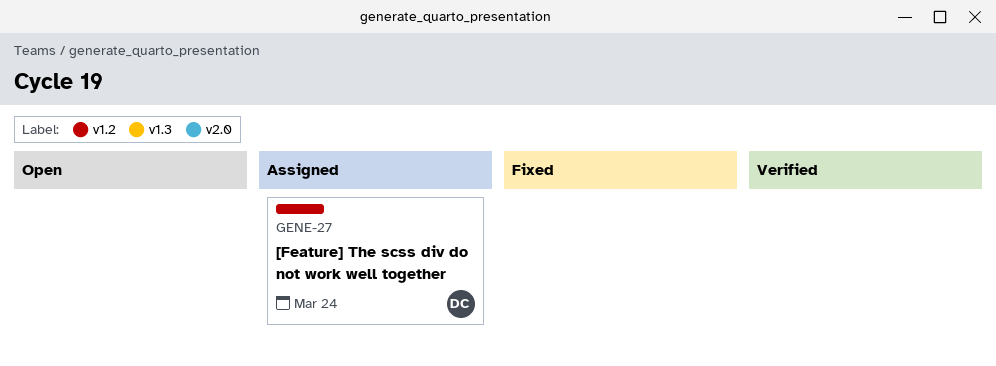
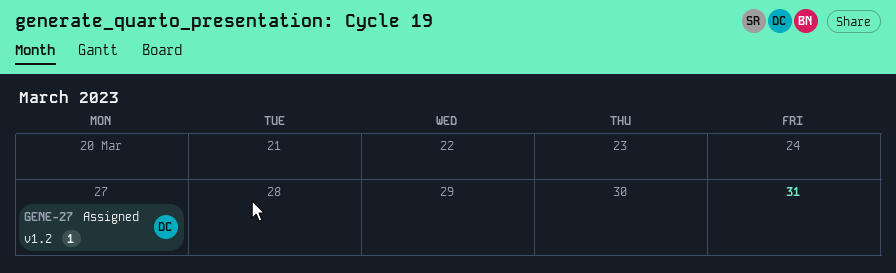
GENE-27, due: Mar 24 -> Mar 27

